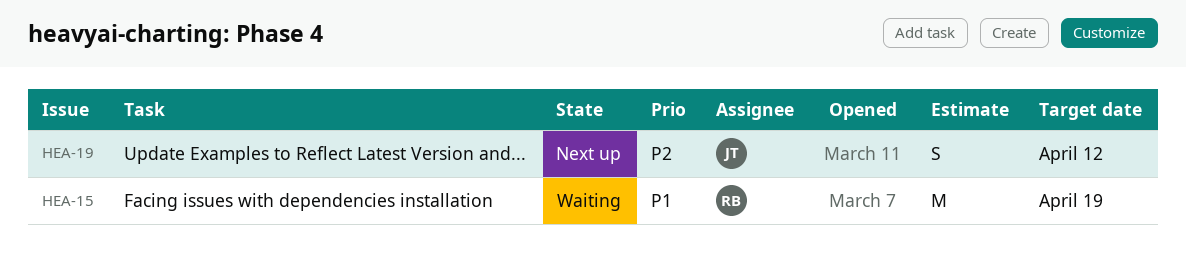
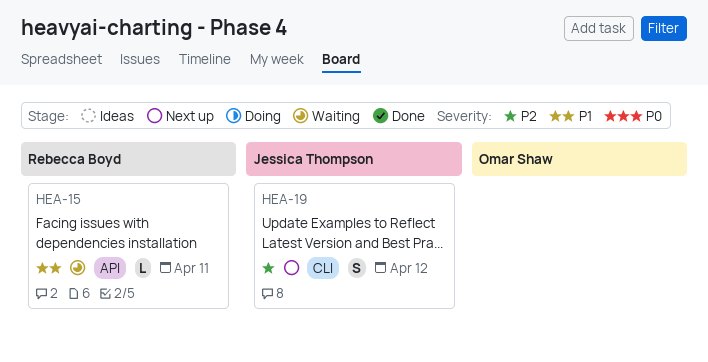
HEA-15, estimate: M -> L
HEA-15, due: Apr 19 -> Apr 11

